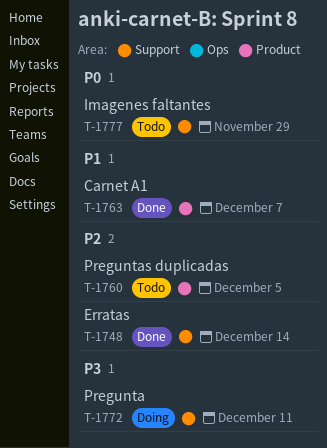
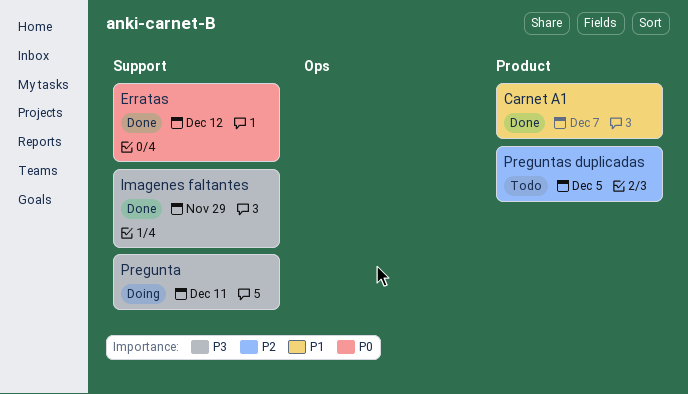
Erratas, priority: P2 -> P0
Erratas, due: Dec 14 -> Dec 12
Imagenes faltantes, status: Todo -> Done
Imagenes faltantes, priority: P0 -> P3

